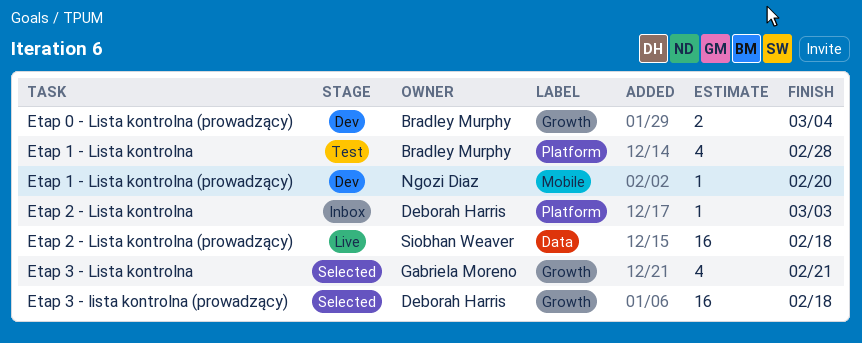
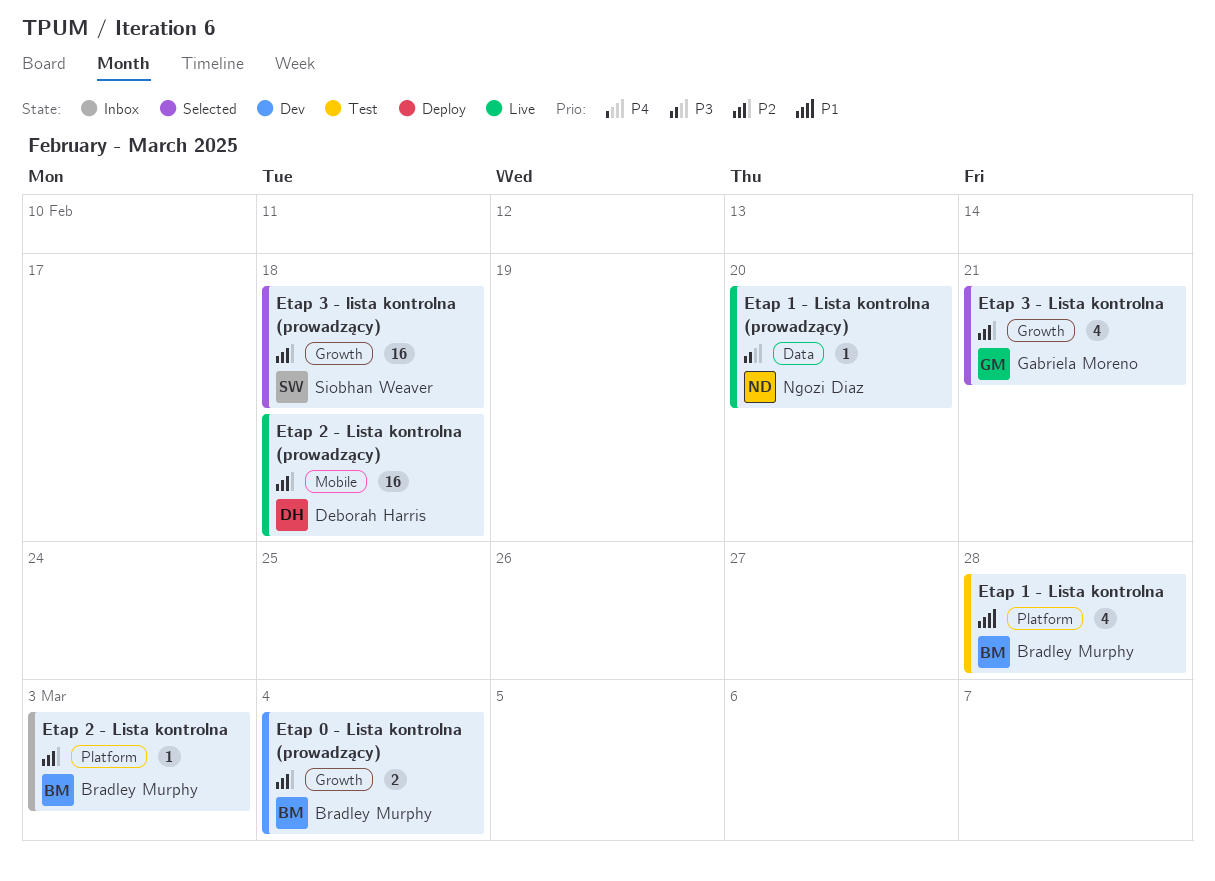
Etap 1 - Lista kontrolna (prowadzący), status: Dev -> Live
Etap 1 - Lista kontrolna (prowadzący), label: Mobile -> Data
Etap 2 - Lista kontrolna, owner: Deborah Harris -> Bradley Murphy
Etap 2 - Lista kontrolna (prowadzący), owner: Siobhan Weaver -> Deborah Harris
Etap 2 - Lista kontrolna (prowadzący), label: Data -> Mobile
Etap 3 - lista kontrolna (prowadzący), owner: Deborah Harris -> Siobhan Weaver

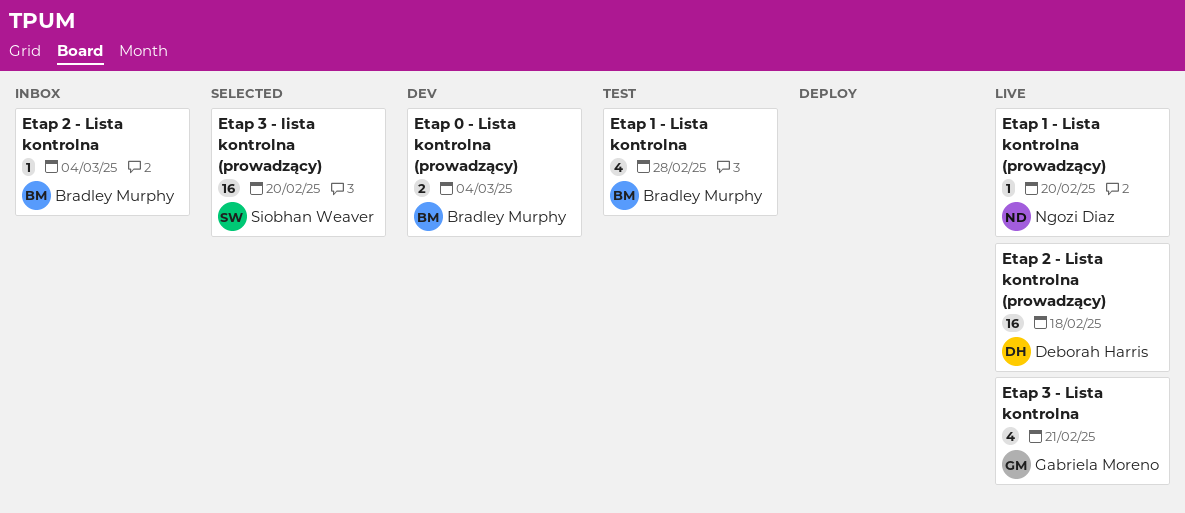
Etap 2 - Lista kontrolna, due: Mar 3 -> Mar 4
Etap 3 - Lista kontrolna, status: Selected -> Live
Etap 3 - lista kontrolna (prowadzący), due: Feb 18 -> Feb 20

